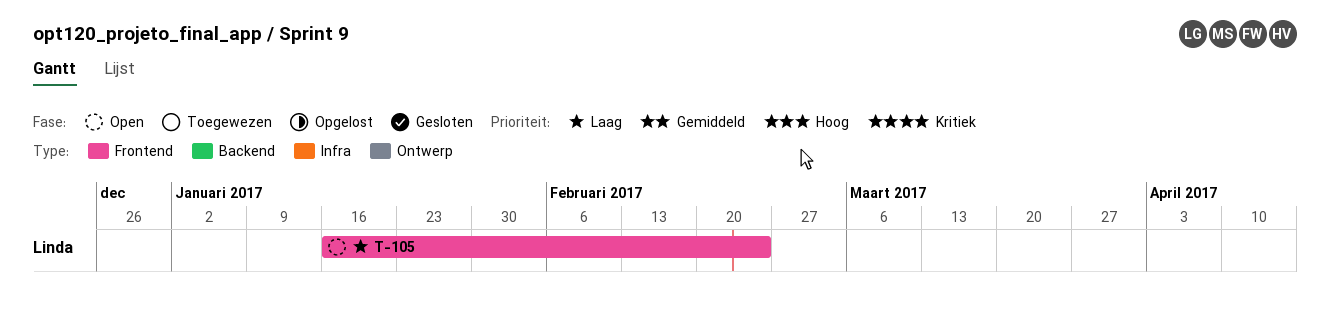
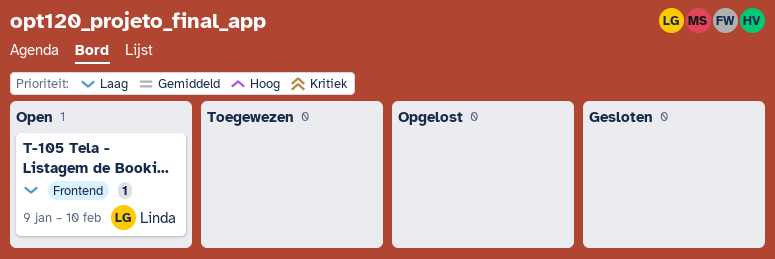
T-105, start: Jan 16 -> Jan 9
T-105, due: Feb 24 -> Feb 10

